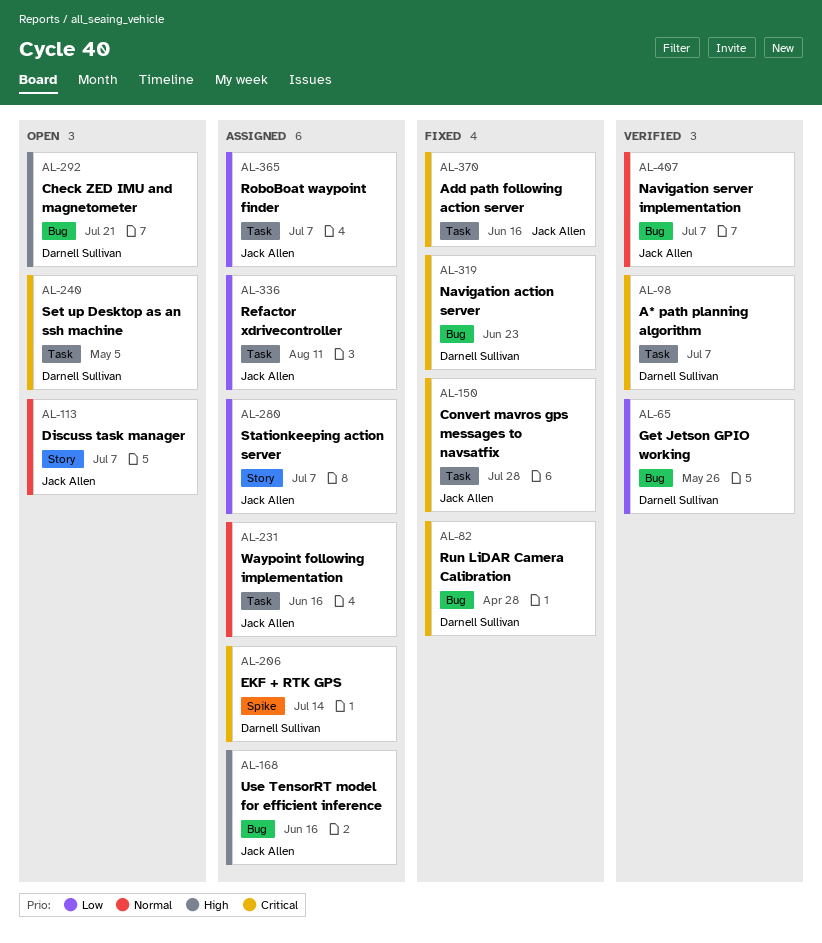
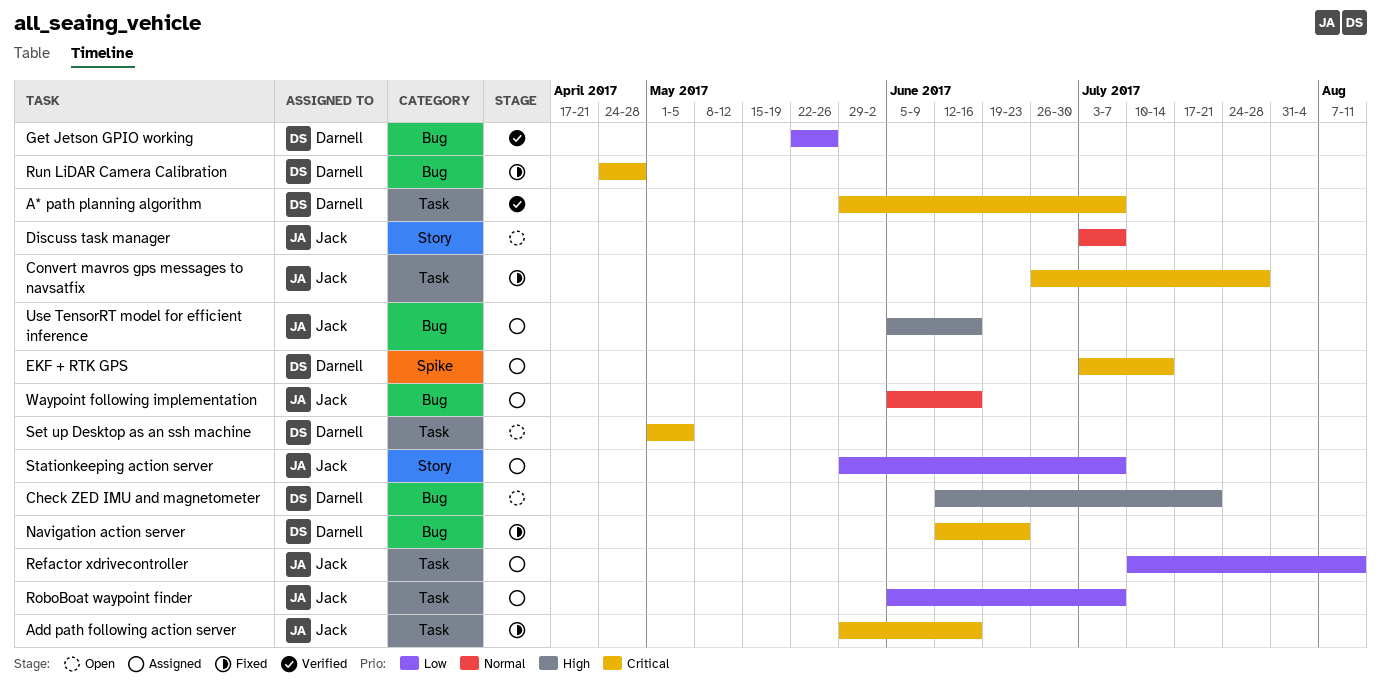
Navigation server implementation: present -> none
Waypoint following implementation, label: Task -> Bug

